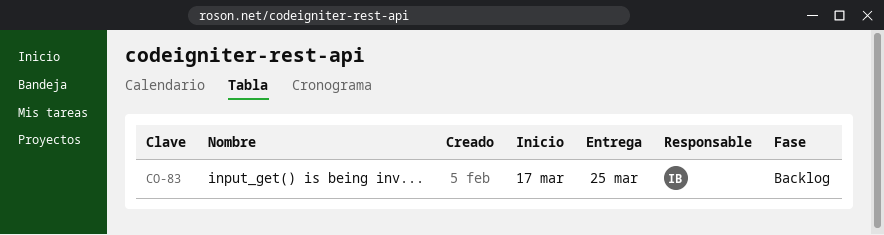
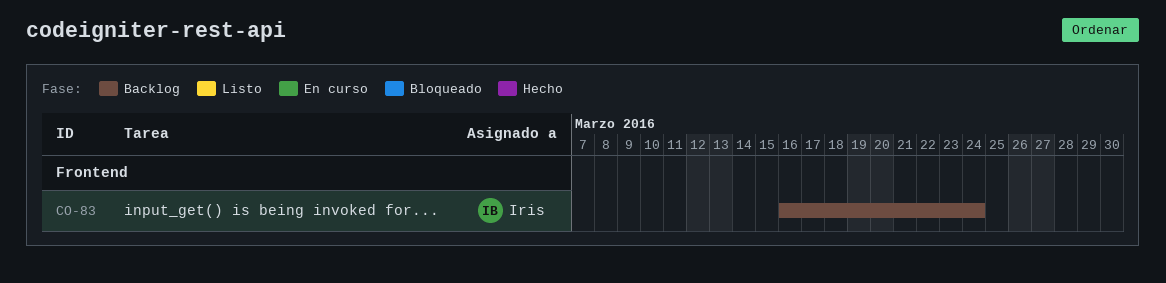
CO-83, start: Mar 17 -> Mar 16
CO-83, due: Mar 25 -> Mar 24

